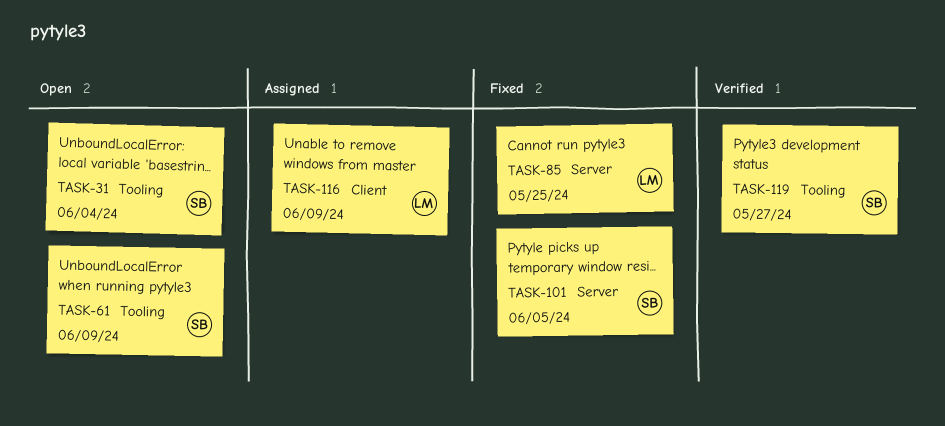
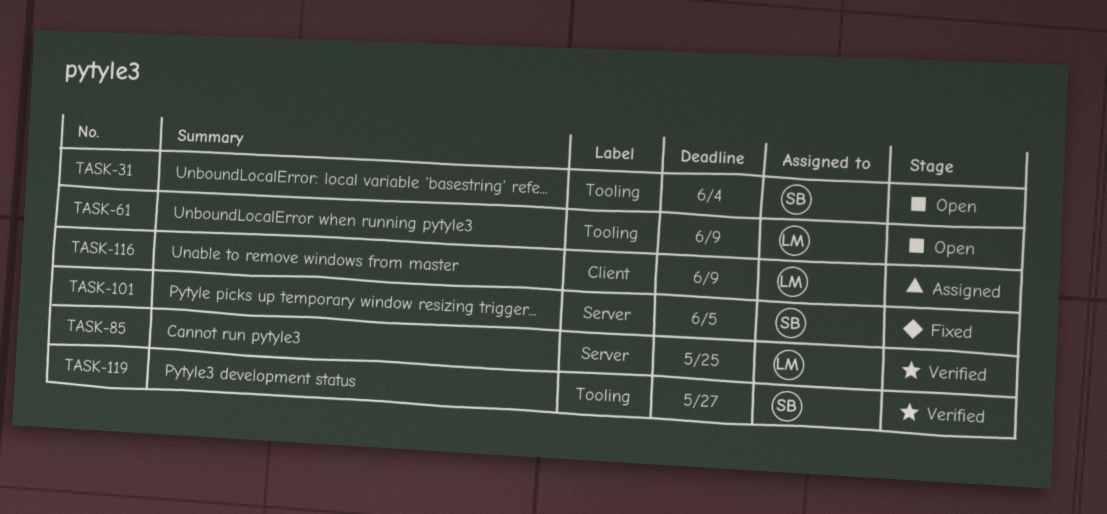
TASK-61, owner: SB -> LM
TASK-85, status: Fixed -> Verified

